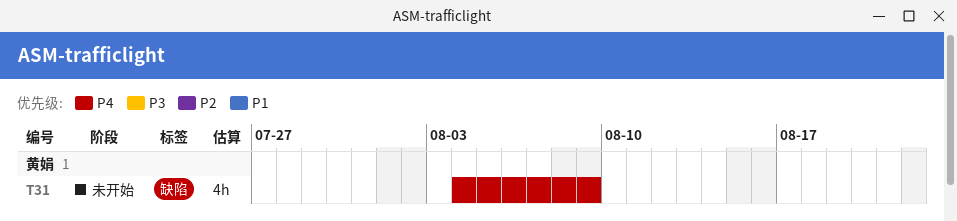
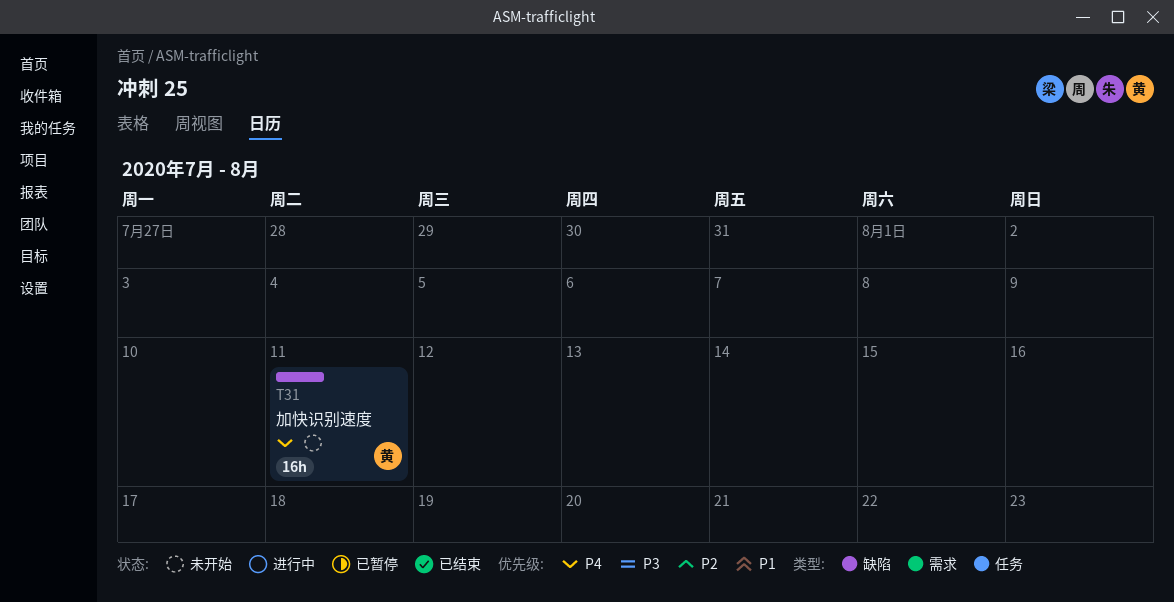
T31, estimate: 4h -> 16h
T31, due: Aug 9 -> Aug 11

